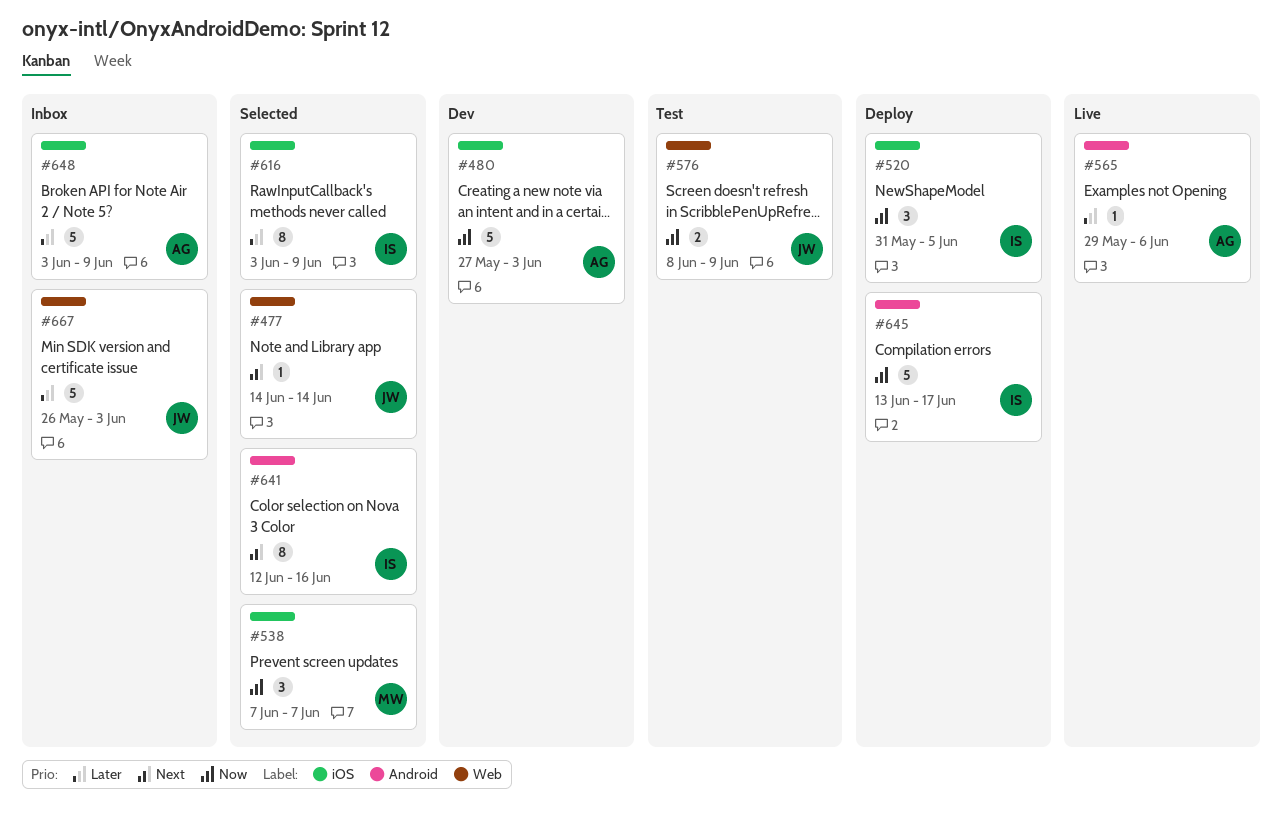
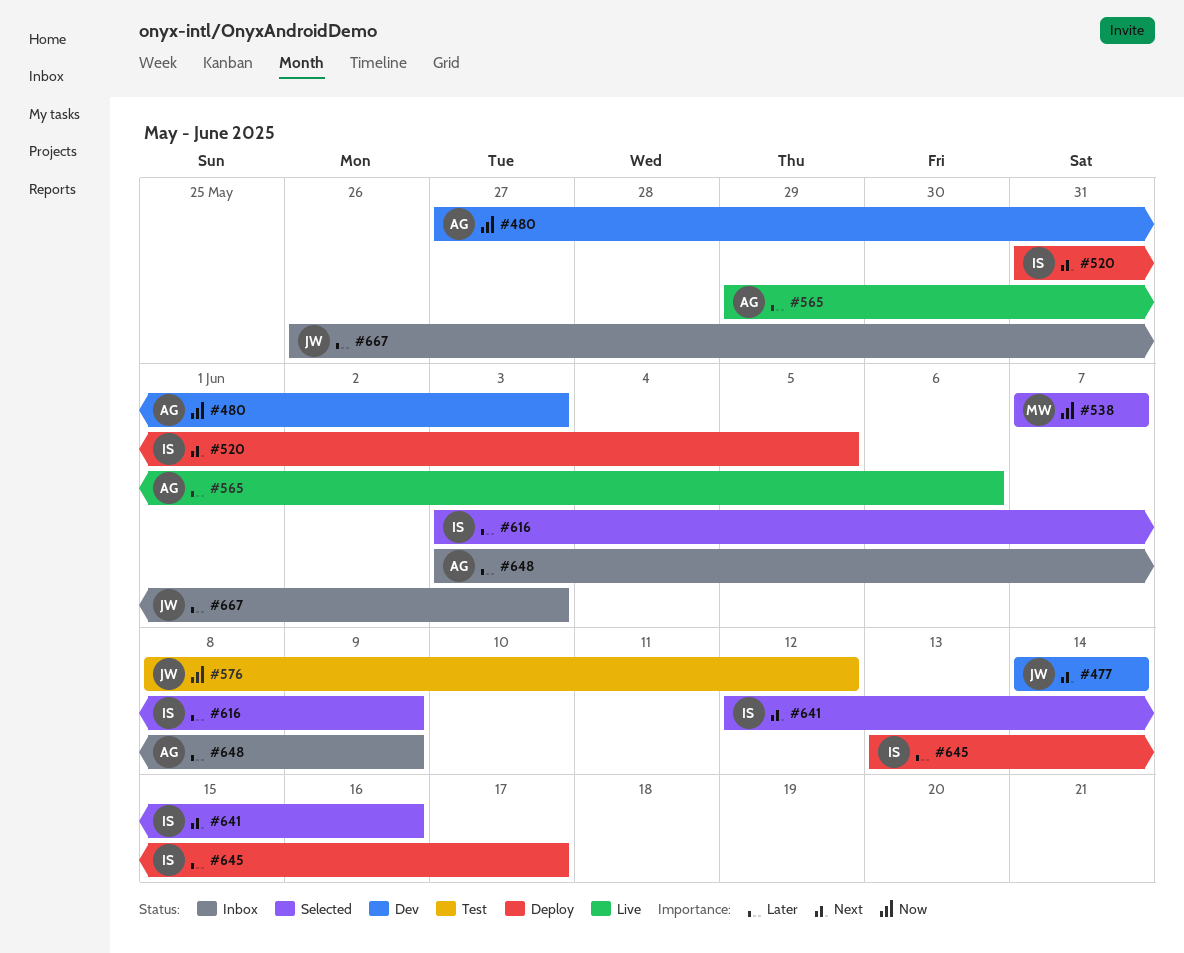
#477, status: Selected -> Dev
#520, priority: Now -> Next
#576, due: Jun 9 -> Jun 12
#645, priority: Now -> Later

